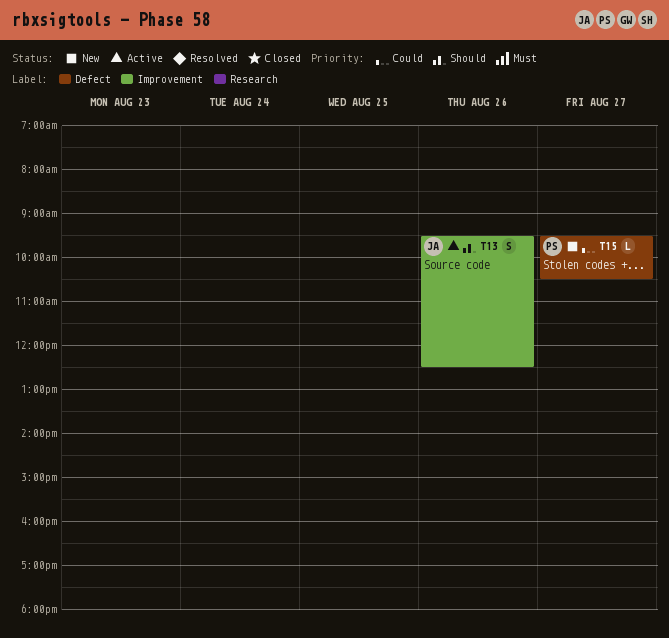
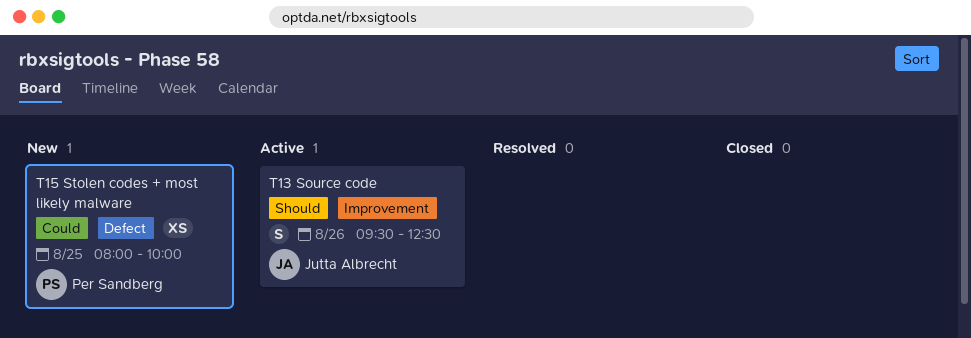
T15, estimate: L -> XS
T15, day: Aug 27 -> Aug 25
T15, begins: 09:30 -> 08:00
T15, ends: 10:30 -> 10:00

